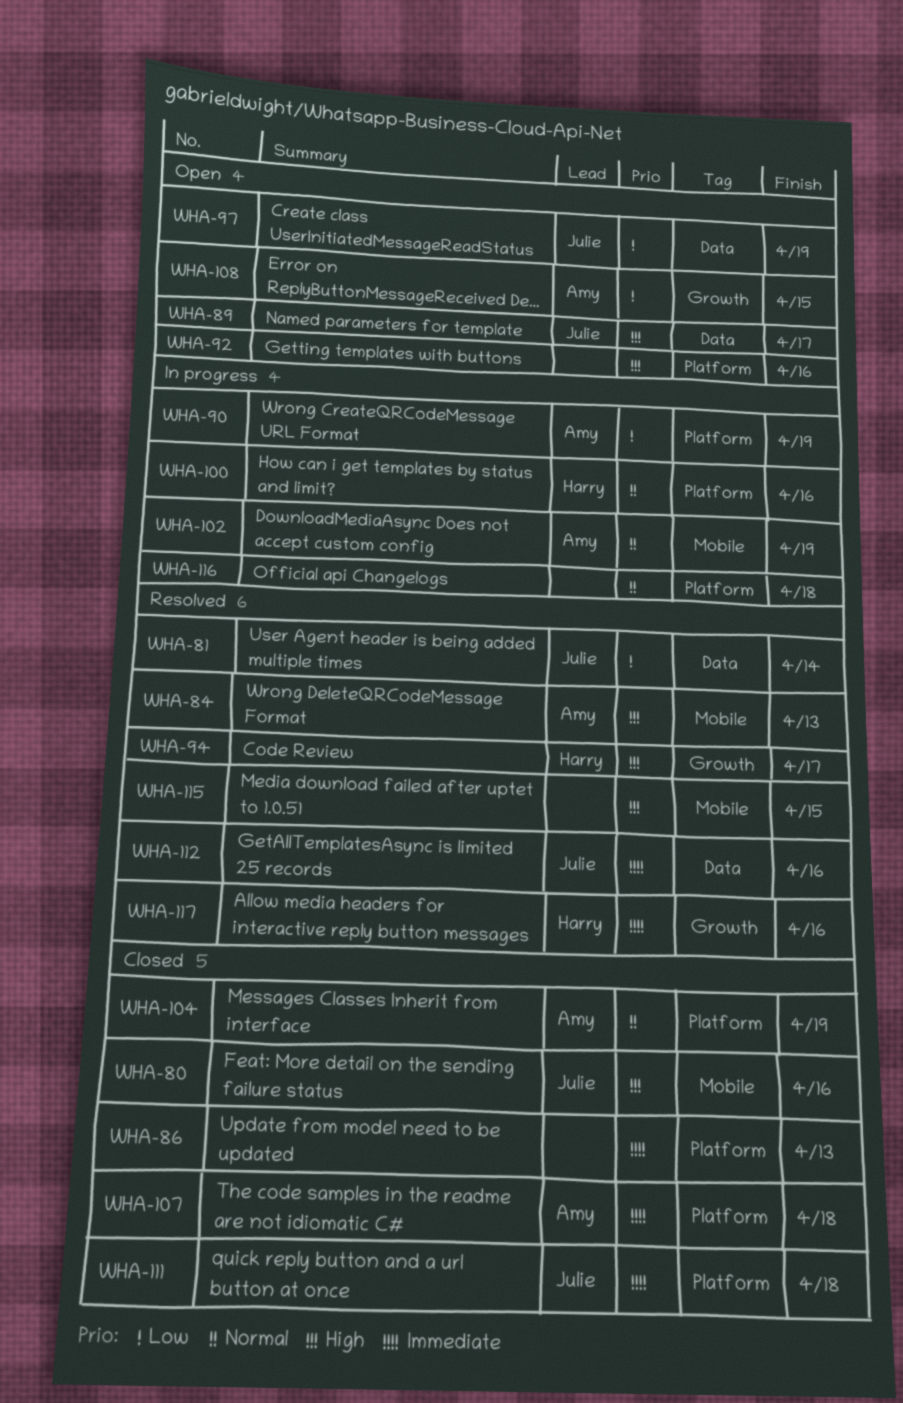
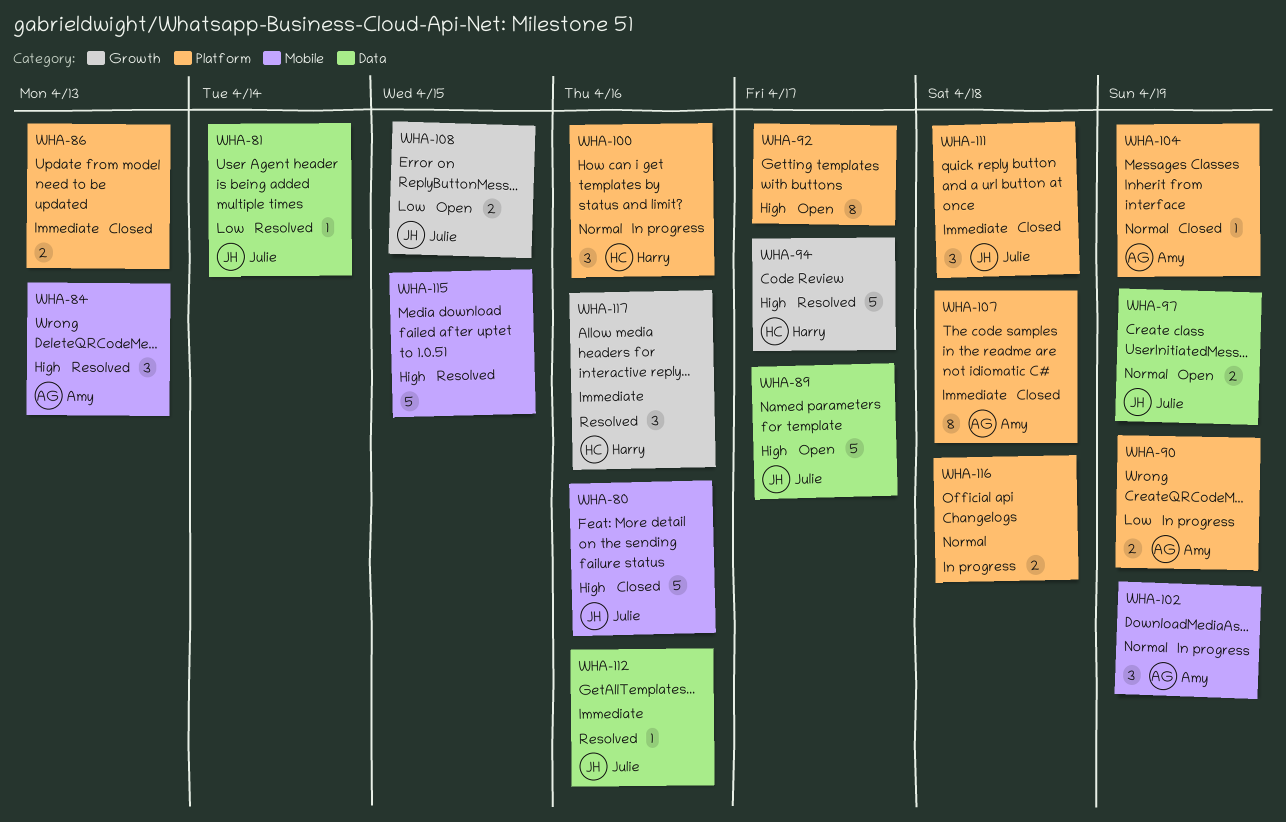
WHA-92, due: Apr 16 -> Apr 17
WHA-97, priority: Low -> Normal
WHA-108, owner: Amy -> Julie

